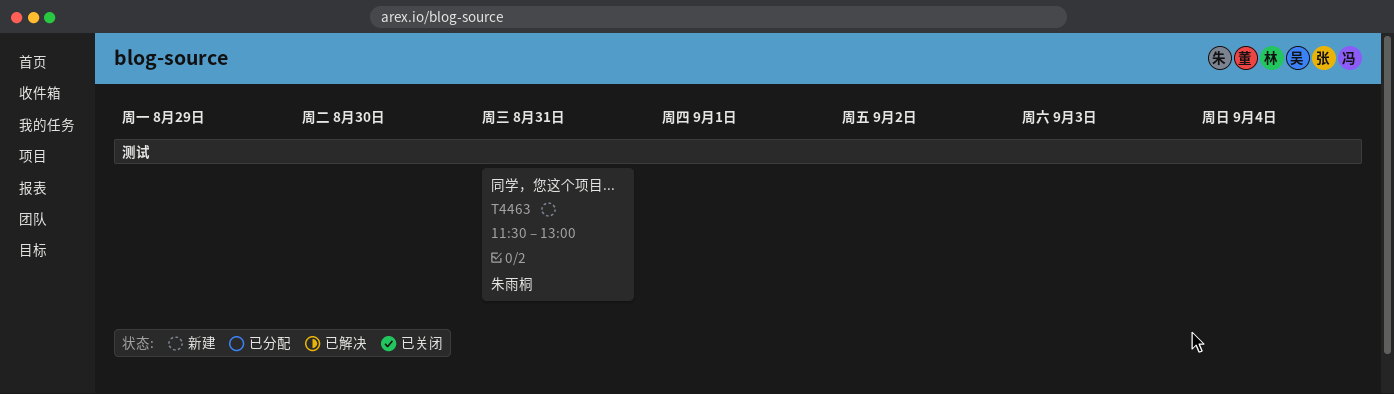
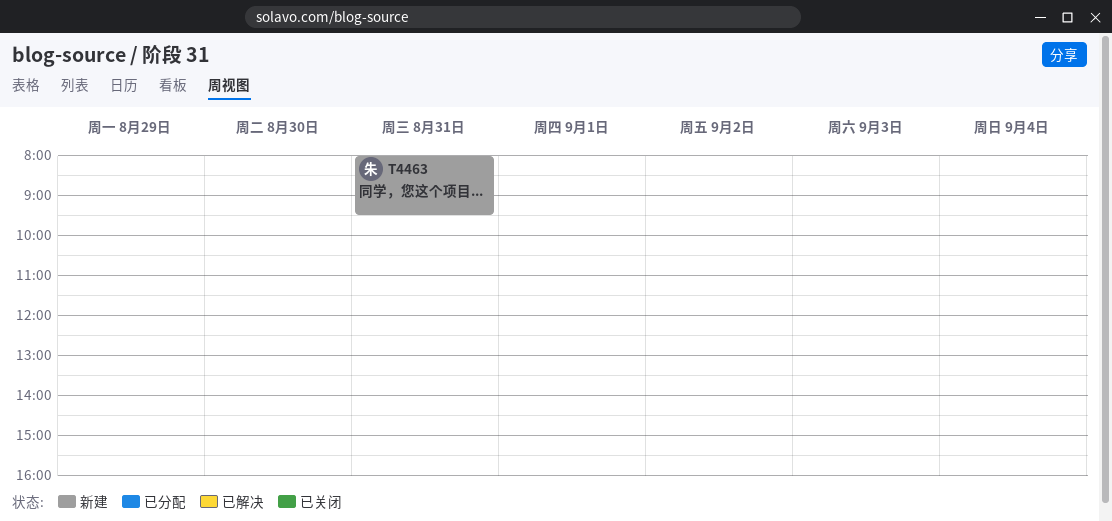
T4463, begins: 11:30 -> 08:00
T4463, ends: 13:00 -> 09:30

